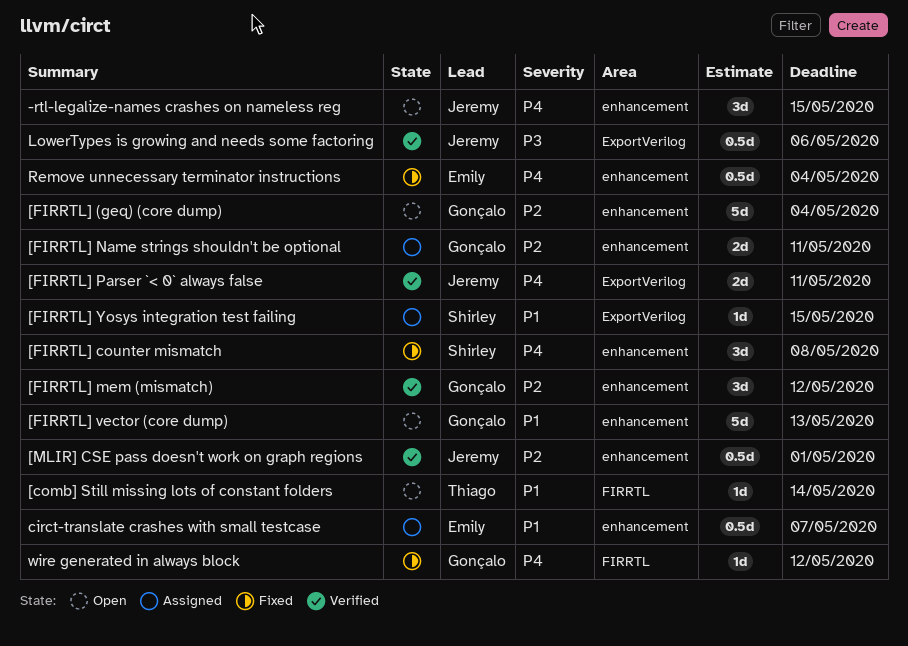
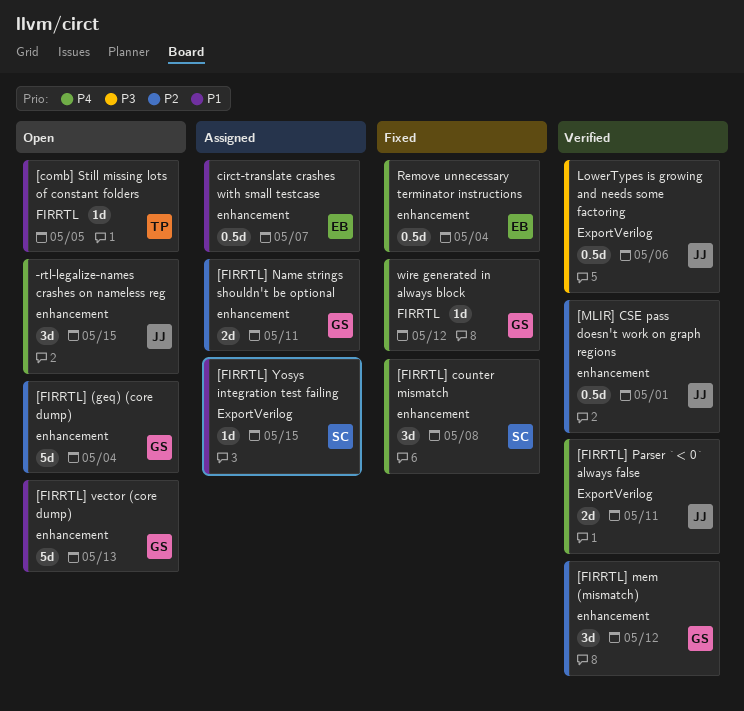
[comb] Still missing lots of constant folders, due: May 14 -> May 5

